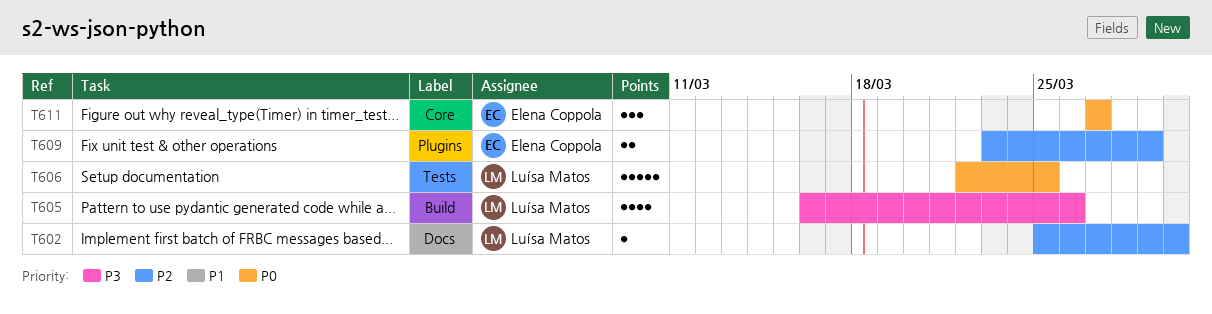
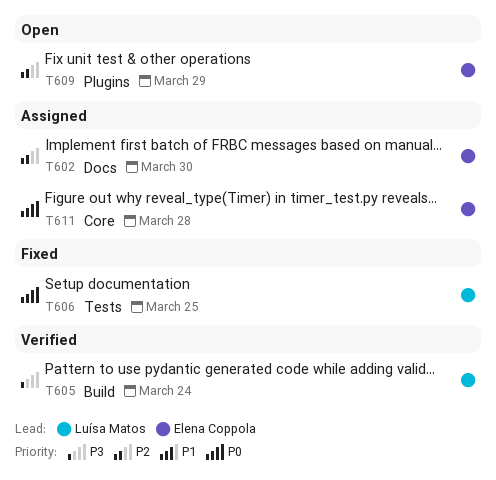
T602, owner: Luísa Matos -> Elena Coppola
T605, due: Mar 26 -> Mar 24
T611, due: Mar 27 -> Mar 28

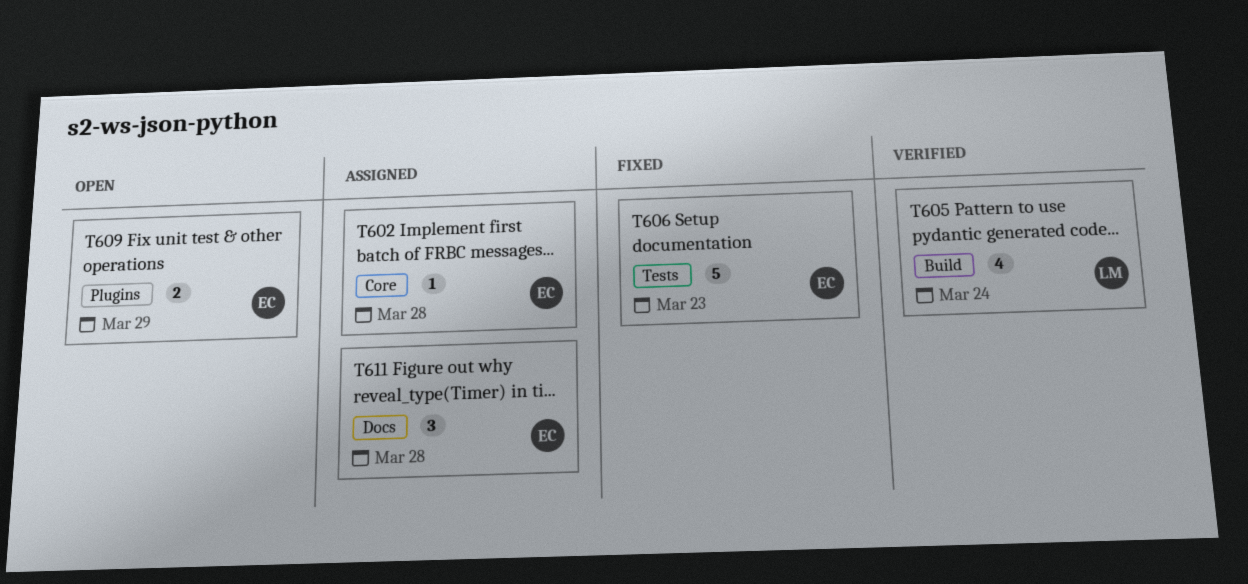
T602, label: Docs -> Core
T602, due: Mar 30 -> Mar 28
T606, owner: Luísa Matos -> Elena Coppola
T606, due: Mar 25 -> Mar 23
T611, label: Core -> Docs

